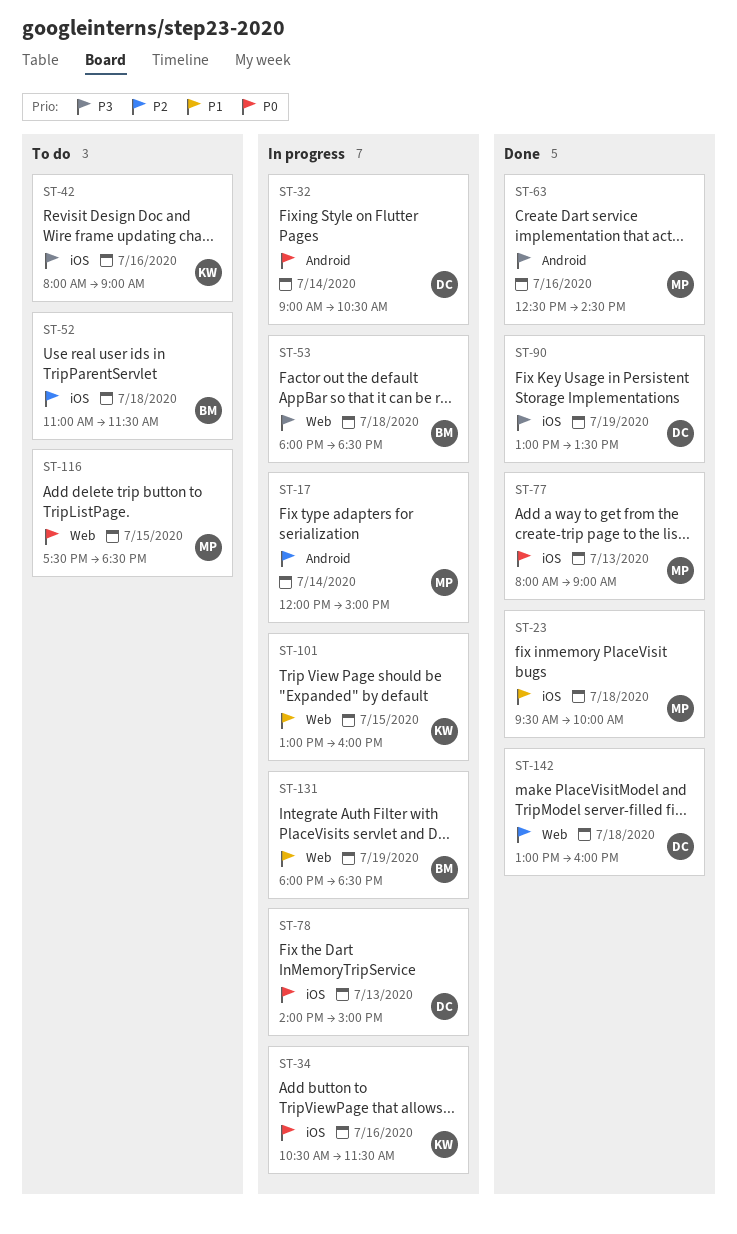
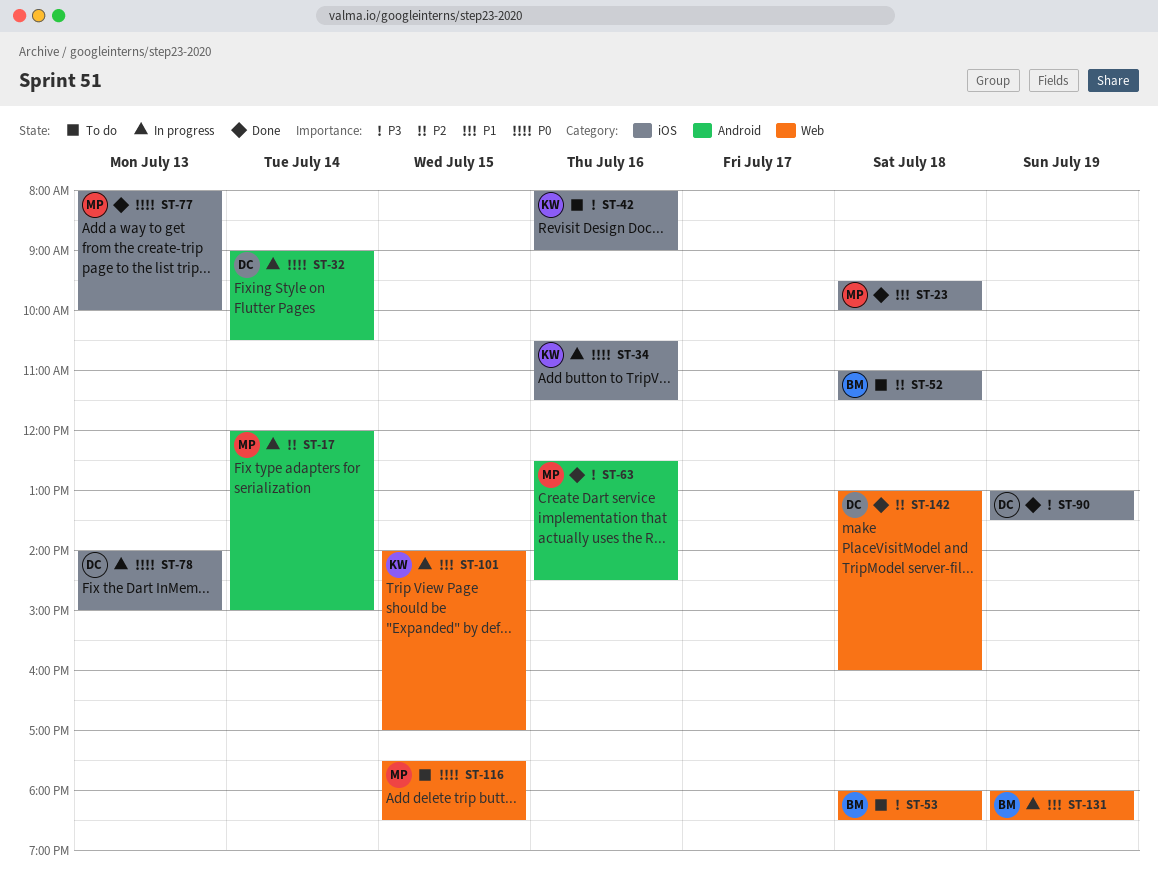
ST-53, status: In progress -> To do
ST-77, ends: 09:00 -> 10:00
ST-101, begins: 13:00 -> 14:00
ST-101, ends: 16:00 -> 17:00

